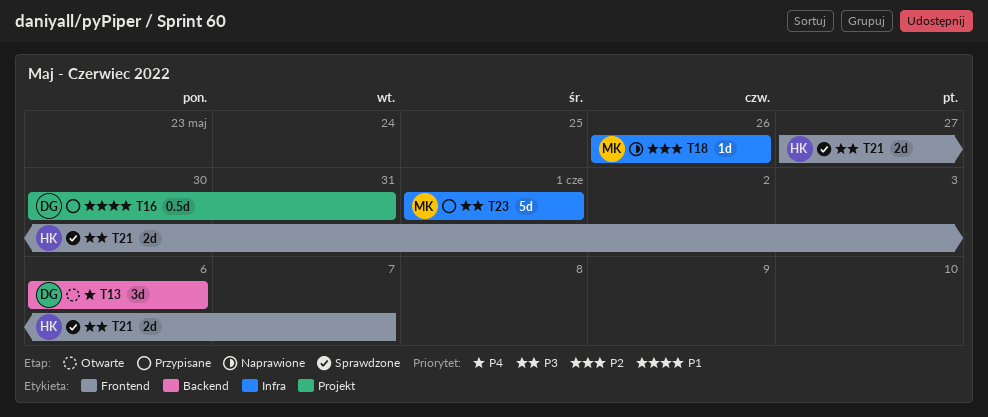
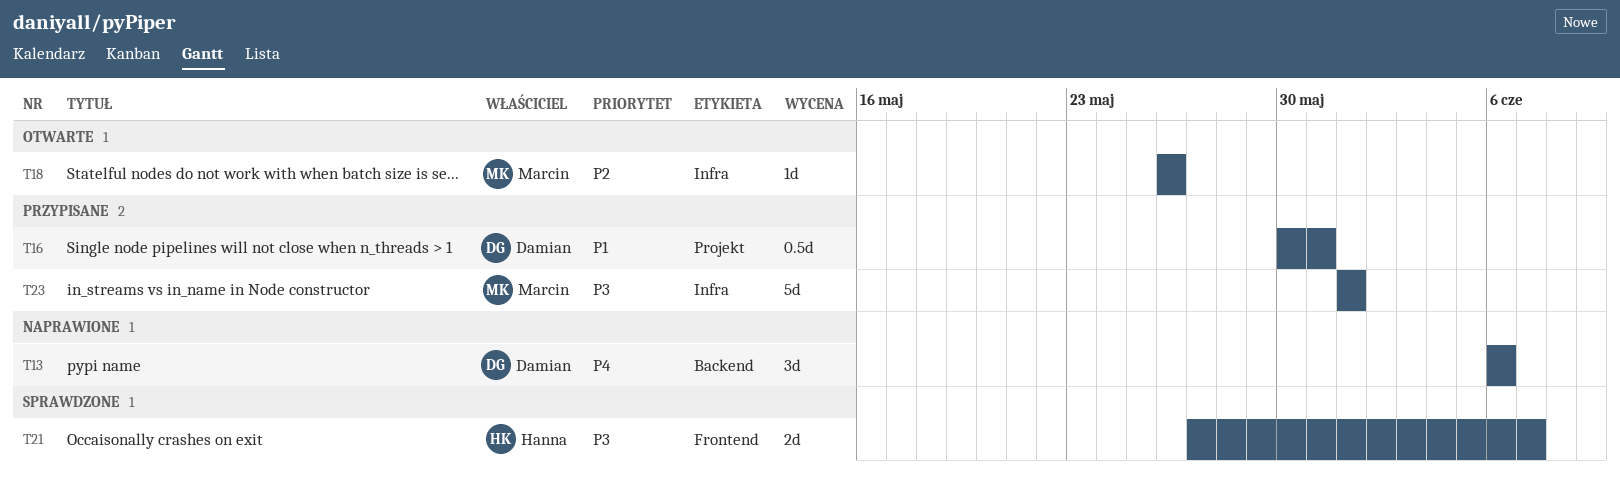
T13, status: Otwarte -> Naprawione
T18, status: Naprawione -> Otwarte

